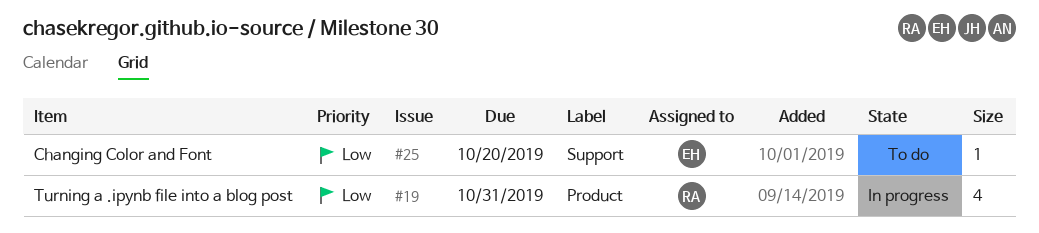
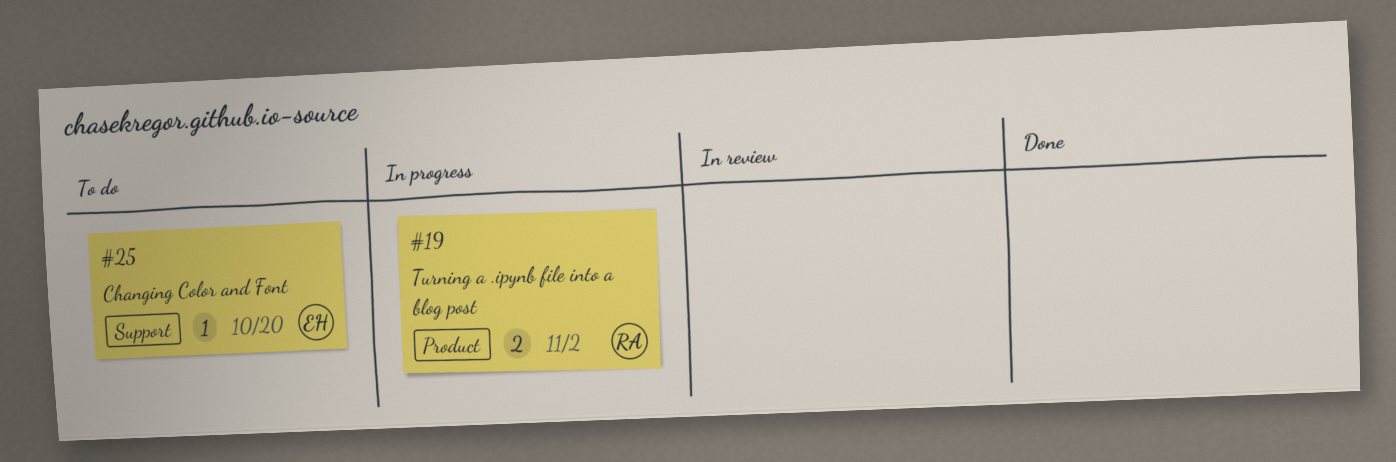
#19, estimate: 4 -> 2
#19, due: Oct 31 -> Nov 2

